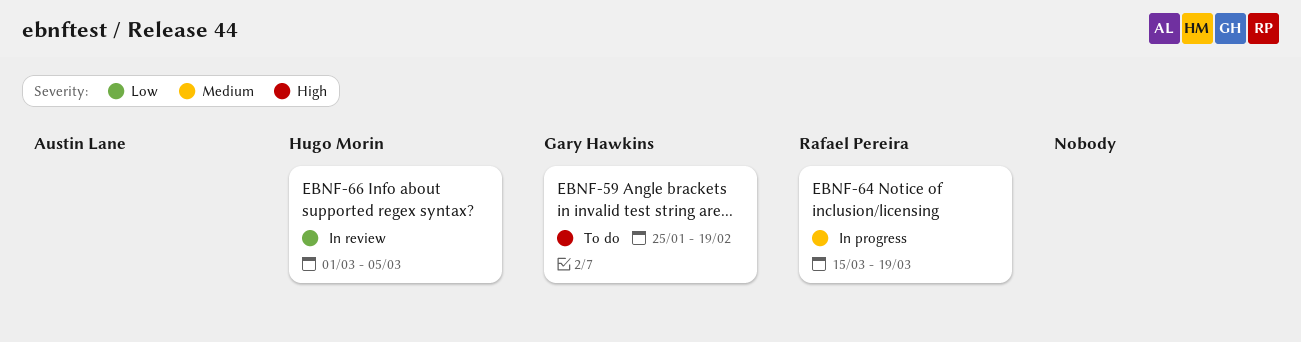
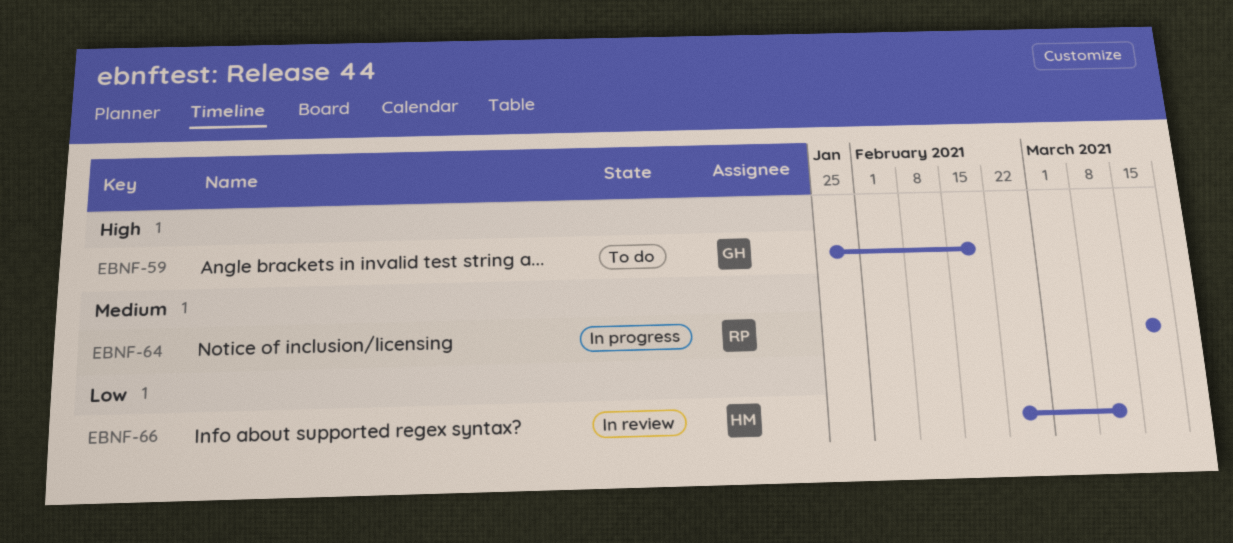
EBNF-66, start: Mar 1 -> Feb 22
EBNF-66, due: Mar 5 -> Mar 12

